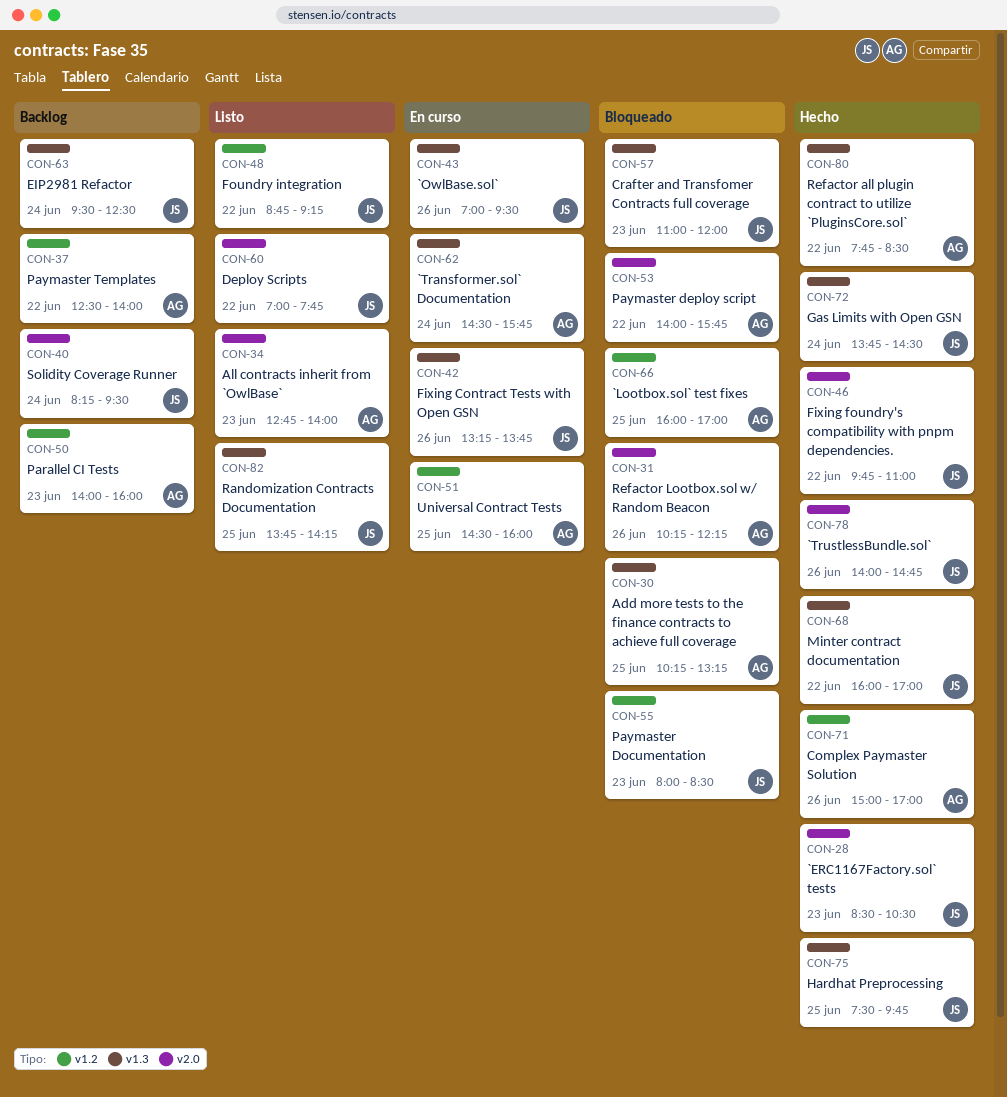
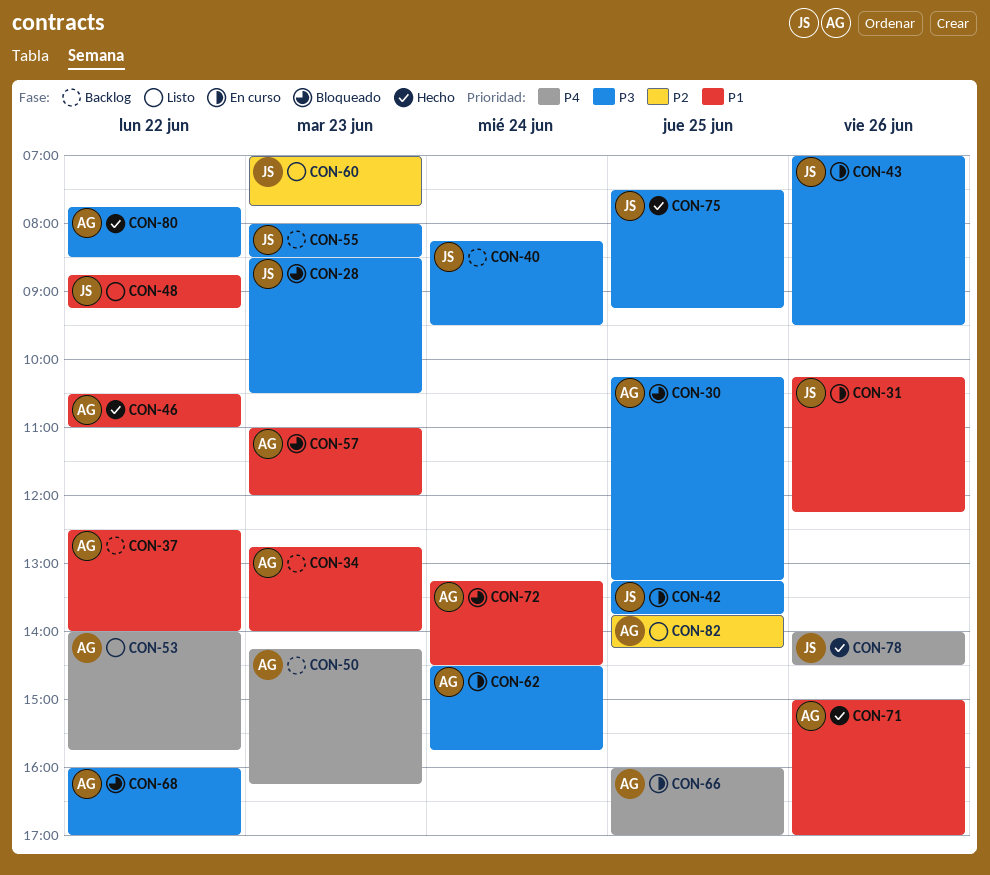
CON-28, status: Hecho -> Bloqueado
CON-31, status: Bloqueado -> En curso
CON-31, owner: AG -> JS
CON-34, status: Listo -> Backlog
CON-42, day: Jun 26 -> Jun 25
CON-46, owner: JS -> AG
CON-46, begins: 09:45 -> 10:30
CON-50, begins: 14:00 -> 14:15
CON-50, ends: 16:00 -> 16:15
CON-51: present -> none
CON-53, status: Bloqueado -> Listo
CON-55, status: Bloqueado -> Backlog
CON-57, owner: JS -> AG
CON-60, day: Jun 22 -> Jun 23
CON-63: present -> none
CON-66, status: Bloqueado -> En curso
CON-68, status: Hecho -> Bloqueado
CON-68, owner: JS -> AG
CON-72, status: Hecho -> Bloqueado
CON-72, owner: JS -> AG
CON-72, begins: 13:45 -> 13:15
CON-75, ends: 09:45 -> 09:15
CON-78, ends: 14:45 -> 14:30
CON-82, owner: JS -> AG

